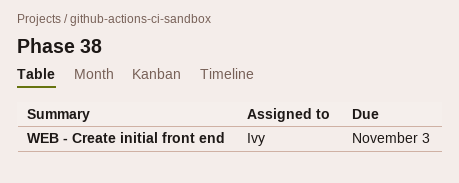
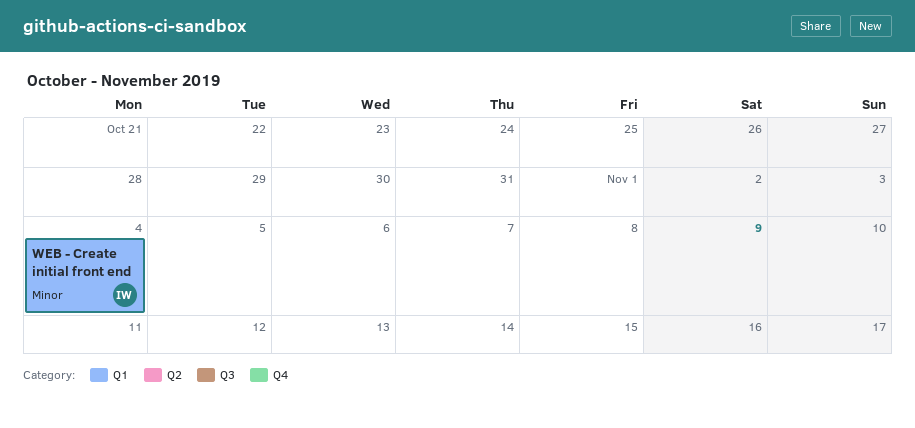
WEB - Create initial front end, due: Nov 3 -> Nov 4

